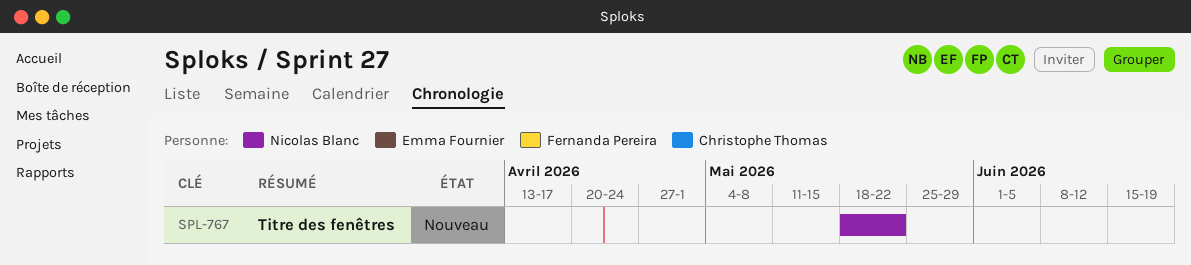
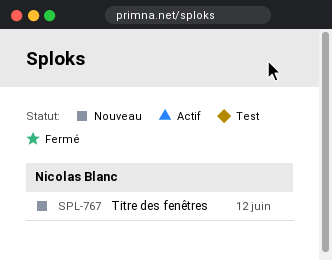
SPL-767, due: May 22 -> Jun 12

